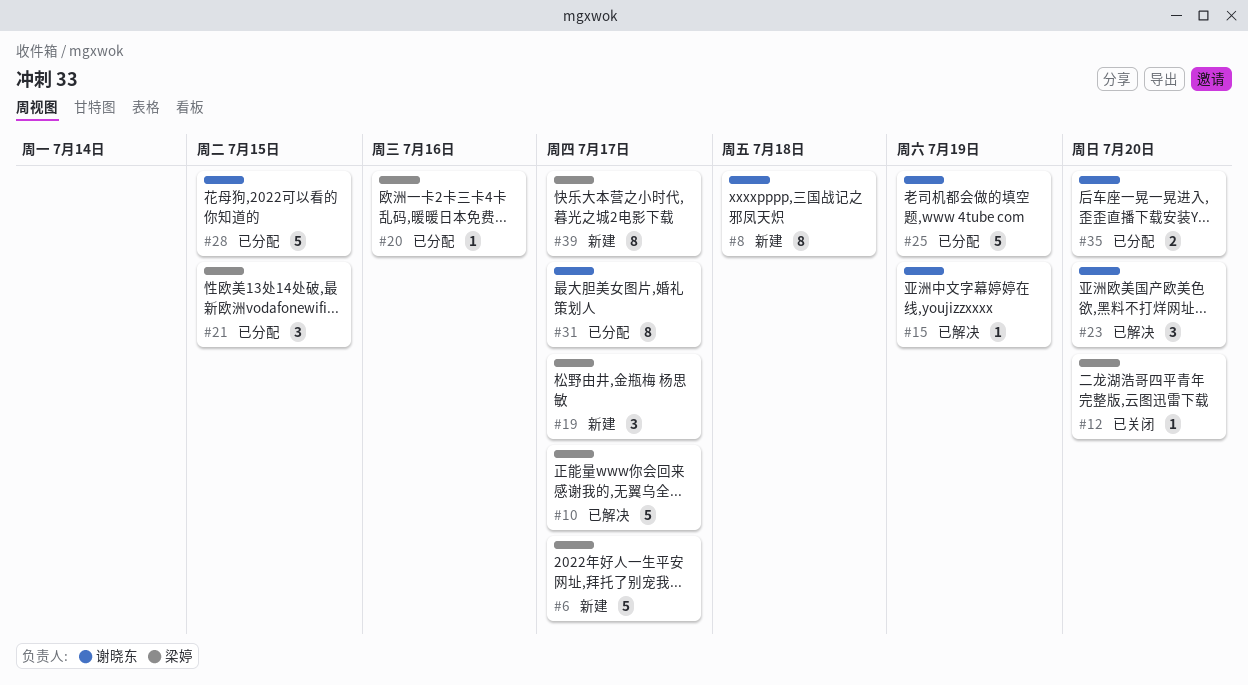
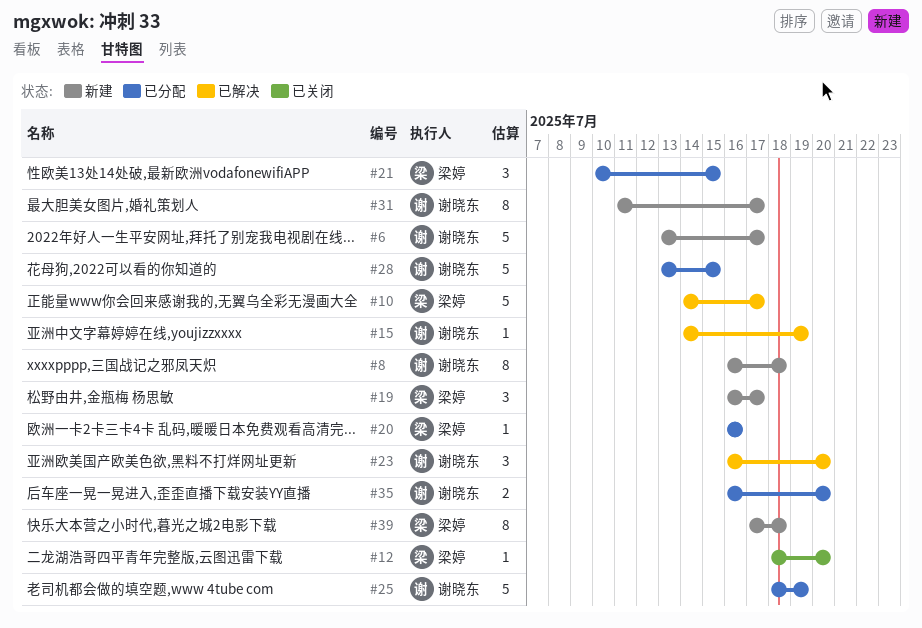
#6, owner: 梁婷 -> 谢晓东
#31, status: 已分配 -> 新建
#39, due: Jul 17 -> Jul 18

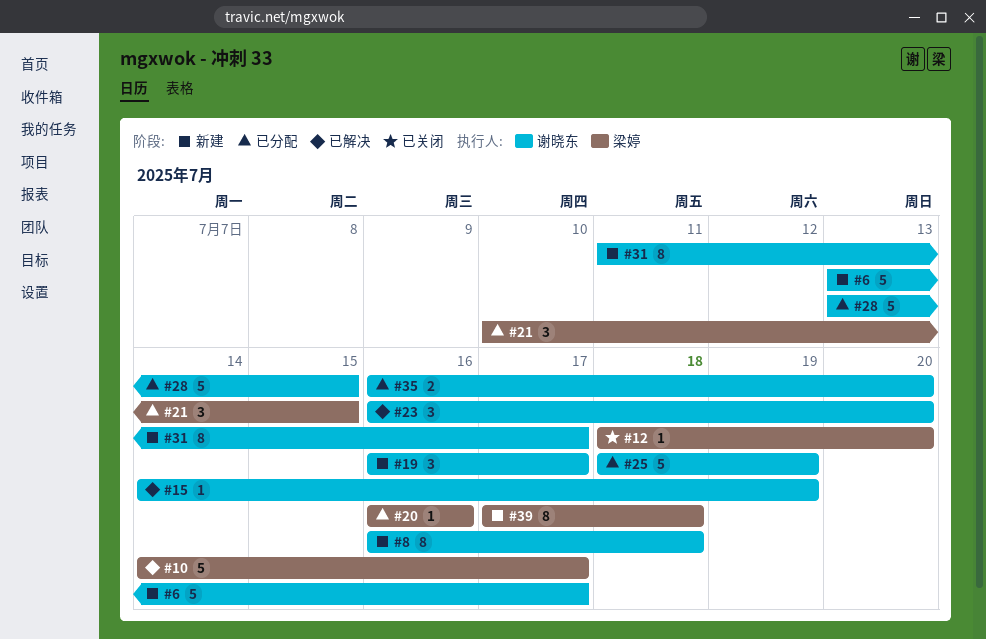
#19, owner: 梁婷 -> 谢晓东

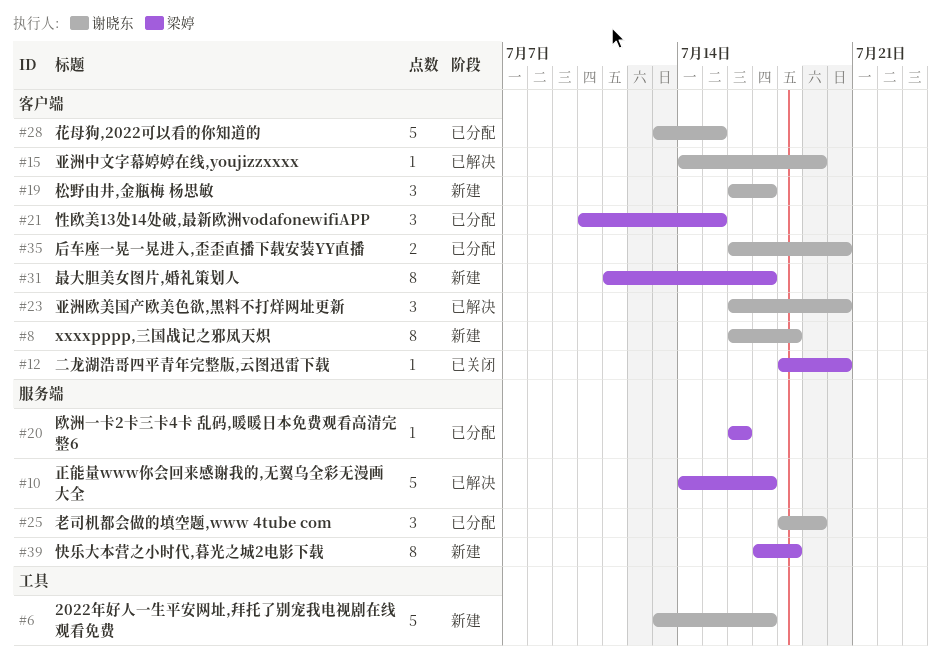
#25, estimate: 5 -> 3
#31, owner: 谢晓东 -> 梁婷

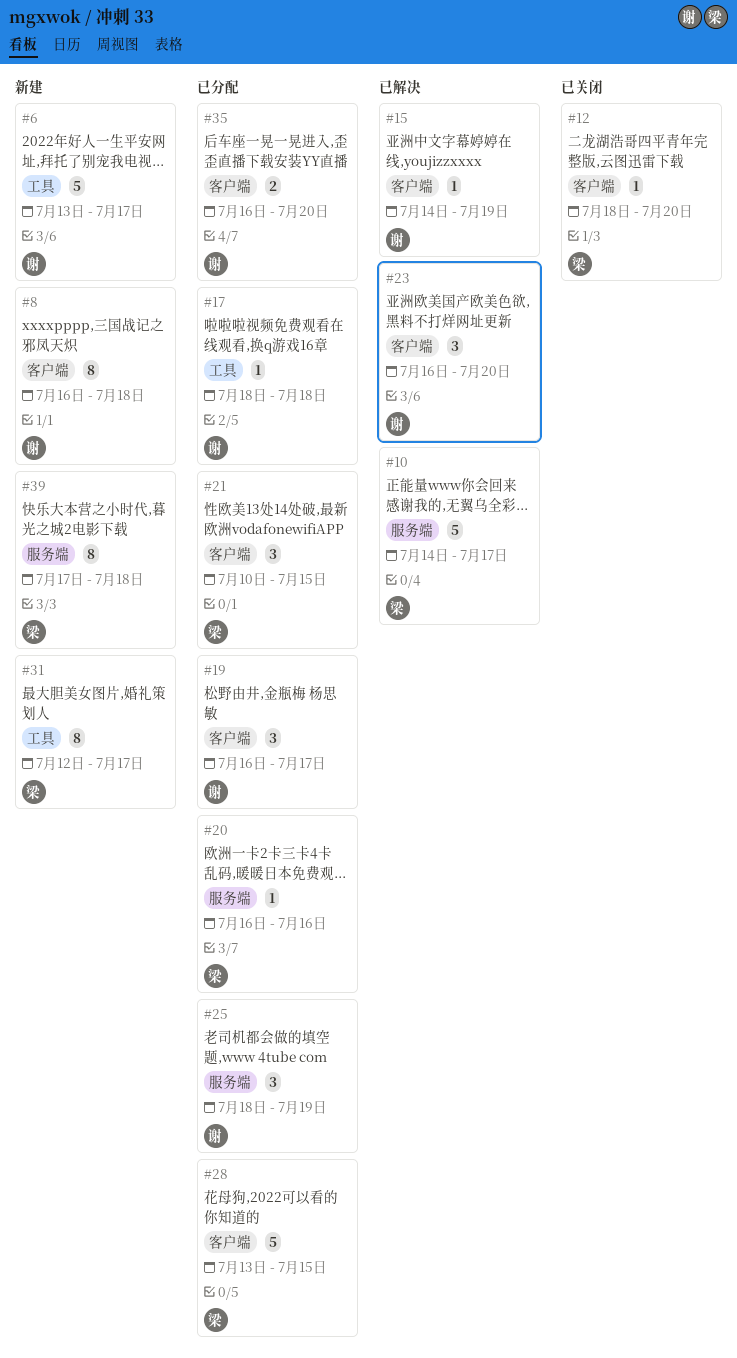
#17: none -> present
#19, status: 新建 -> 已分配
#28, owner: 谢晓东 -> 梁婷
#31, label: 客户端 -> 工具
#31, start: Jul 11 -> Jul 12

